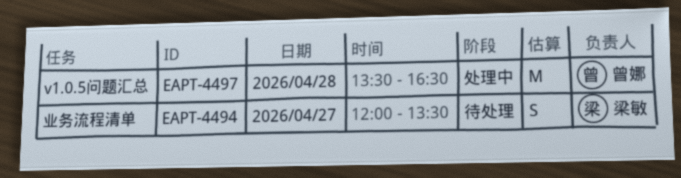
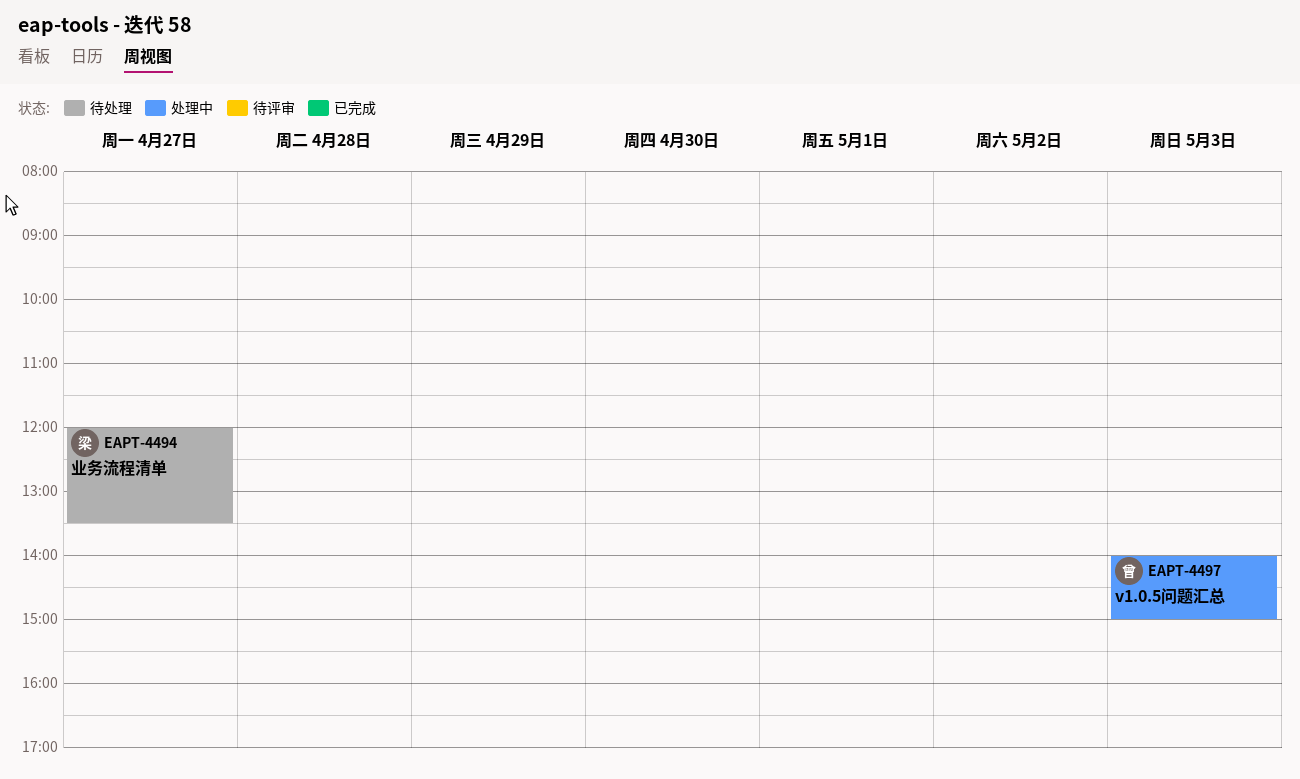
EAPT-4497, day: Apr 28 -> May 3
EAPT-4497, begins: 13:30 -> 14:00
EAPT-4497, ends: 16:30 -> 15:00

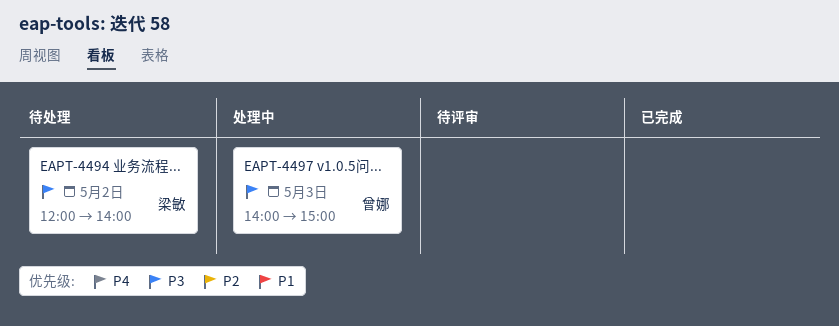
EAPT-4494, day: Apr 27 -> May 2
EAPT-4494, ends: 13:30 -> 14:00

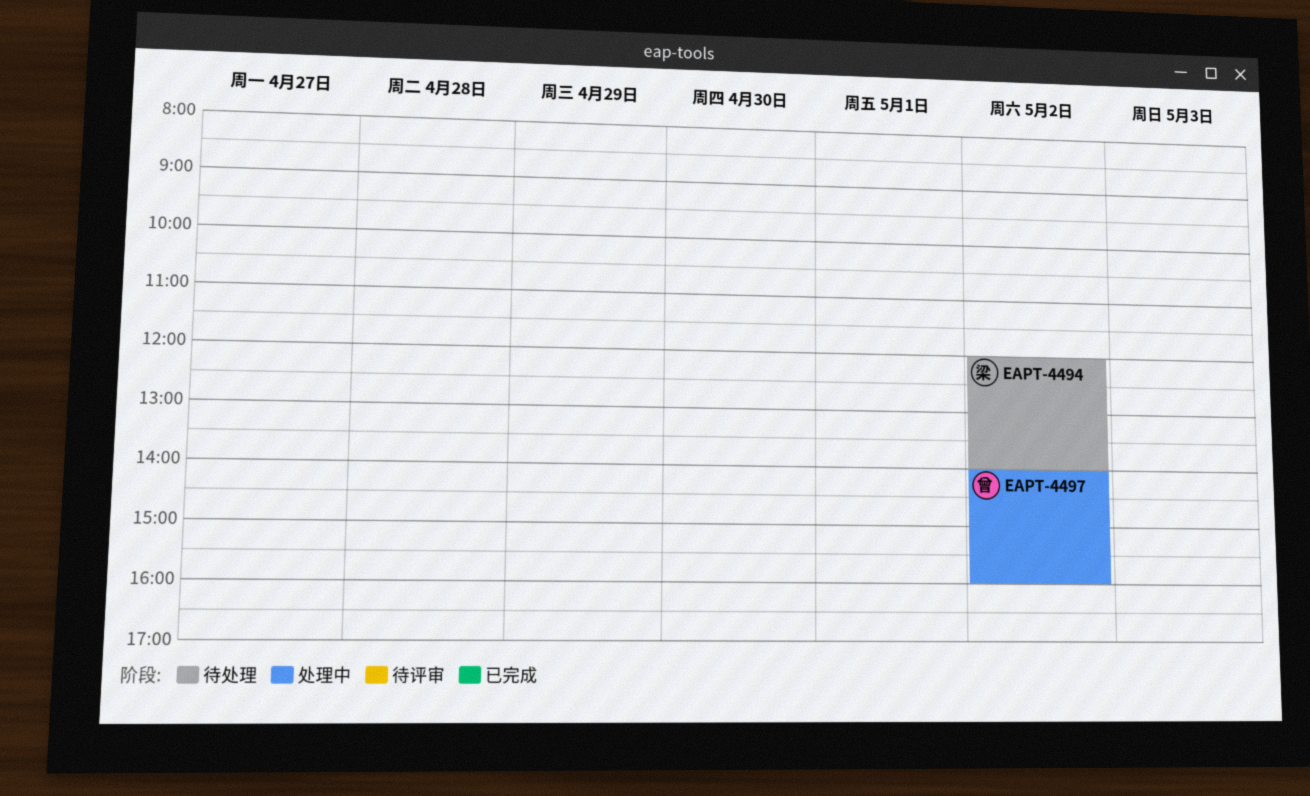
EAPT-4497, day: May 3 -> May 2
EAPT-4497, ends: 15:00 -> 16:00

